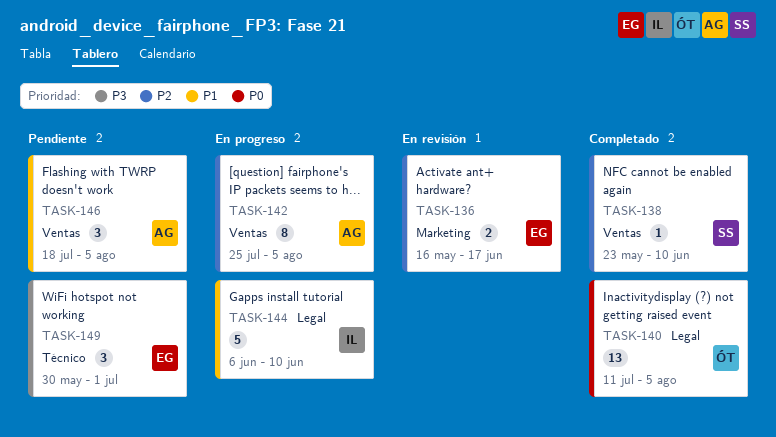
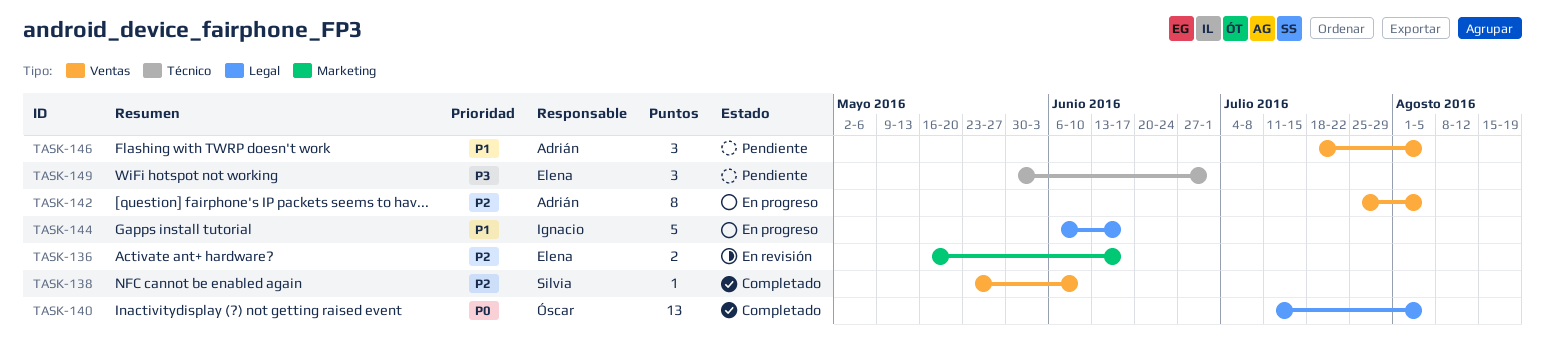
TASK-144, due: Jun 10 -> Jun 17

